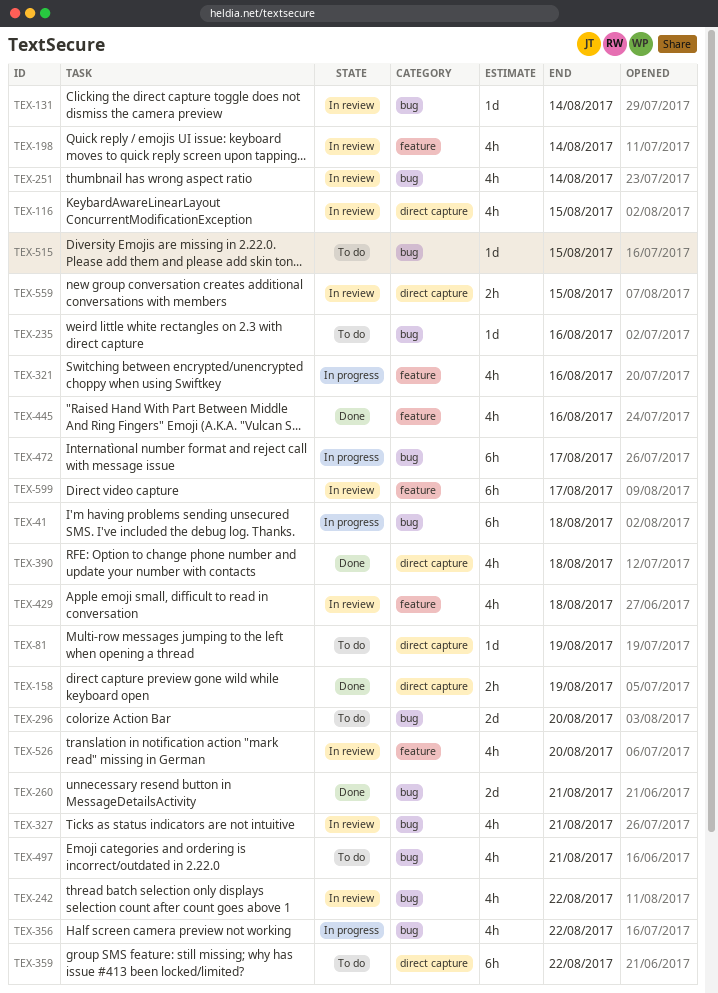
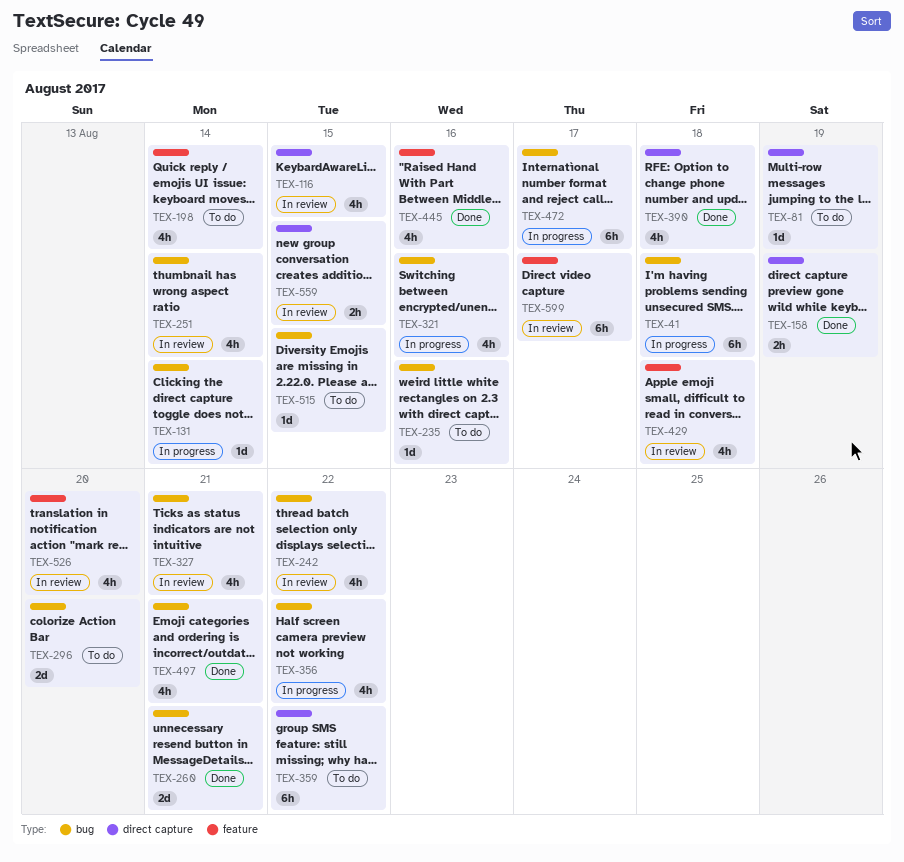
TEX-131, status: In review -> In progress
TEX-198, status: In review -> To do
TEX-321, label: feature -> bug
TEX-497, status: To do -> Done

